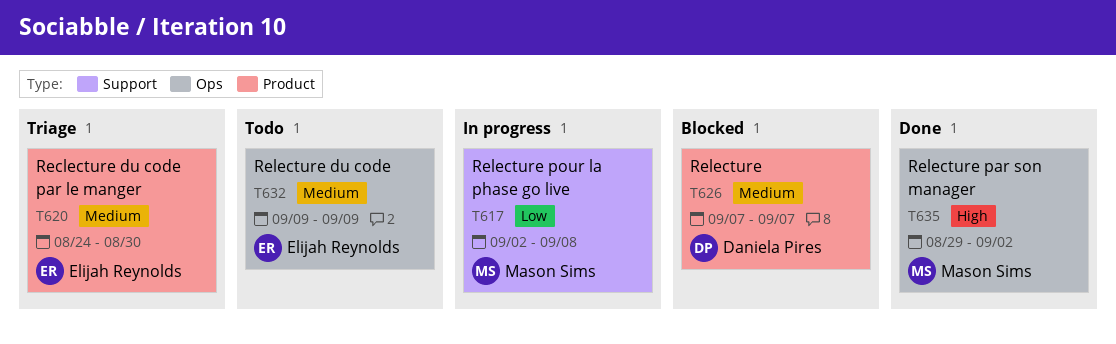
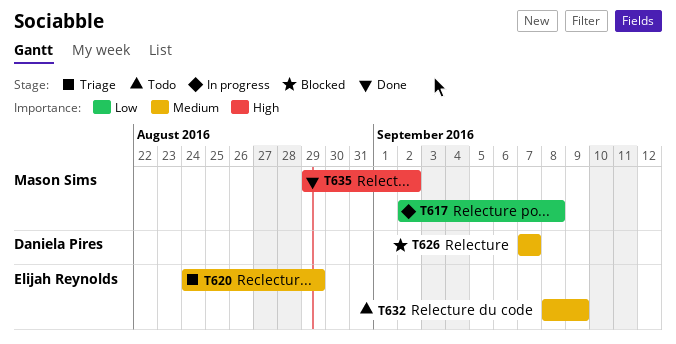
T620, due: Aug 30 -> Aug 29
T632, start: Sep 9 -> Sep 8

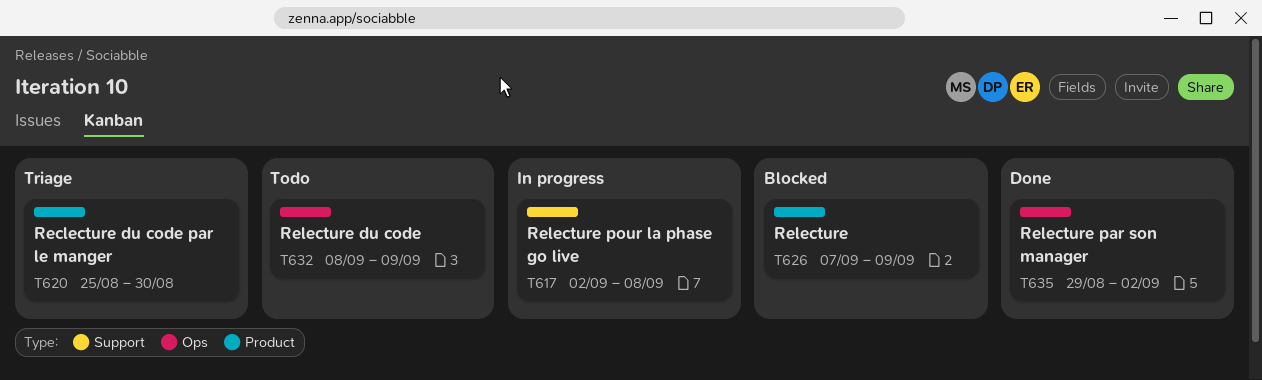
T620, start: Aug 24 -> Aug 25
T620, due: Aug 29 -> Aug 30
T626, due: Sep 7 -> Sep 9

